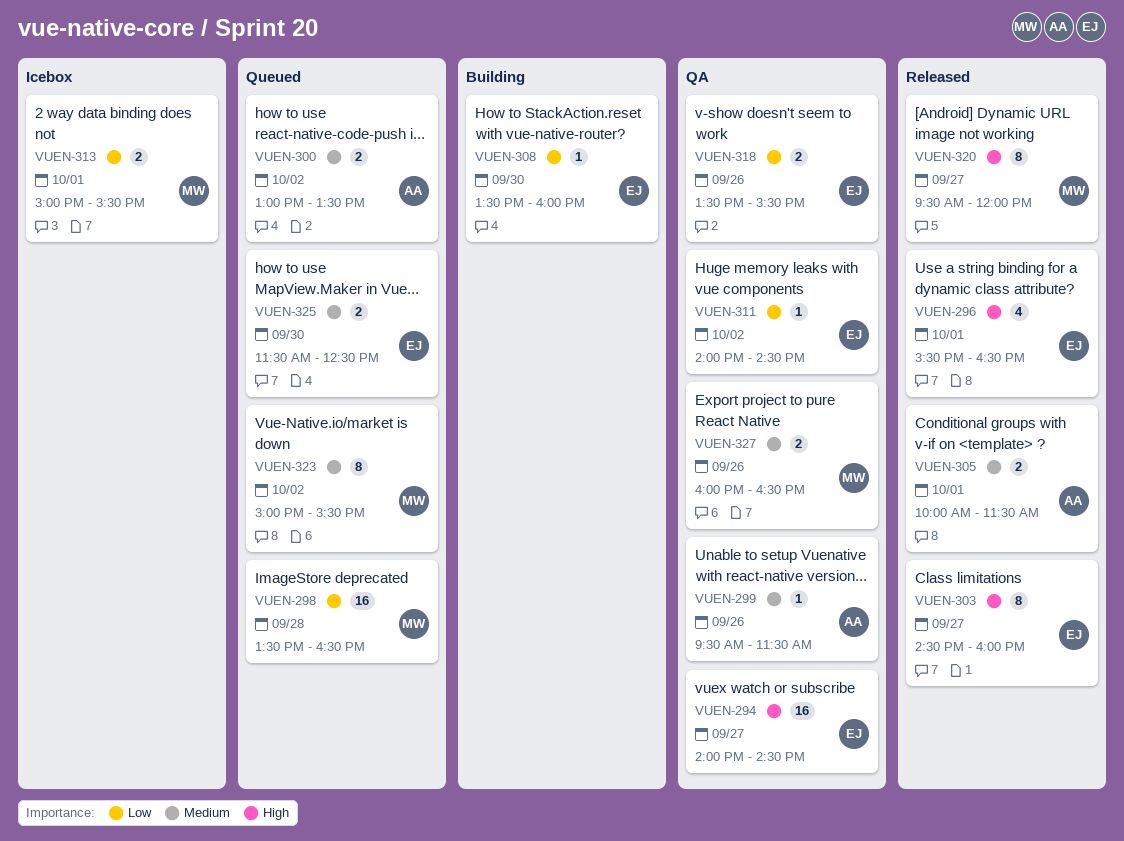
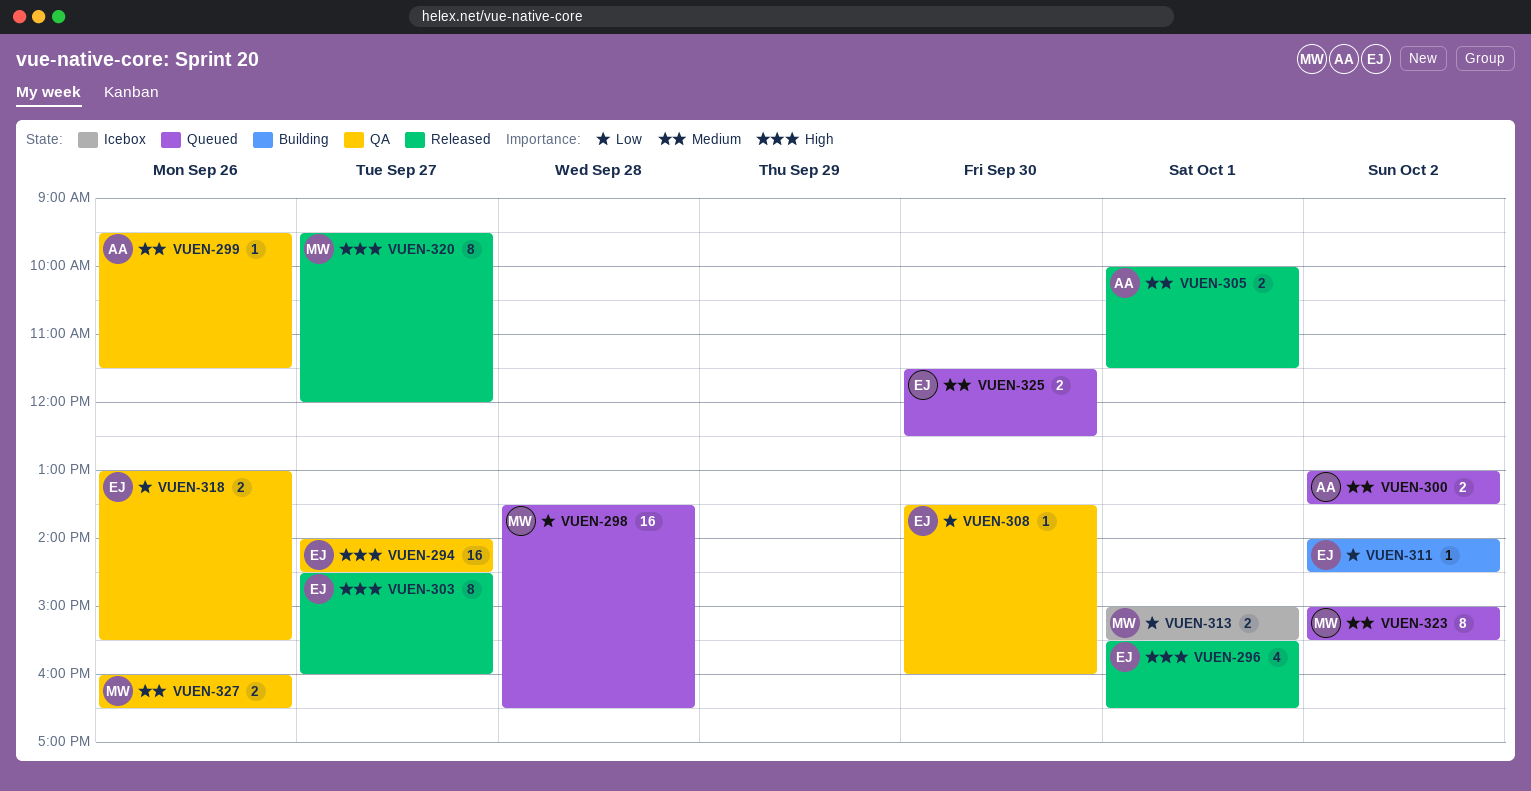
VUEN-308, status: Building -> QA
VUEN-311, status: QA -> Building
VUEN-318, begins: 13:30 -> 13:00

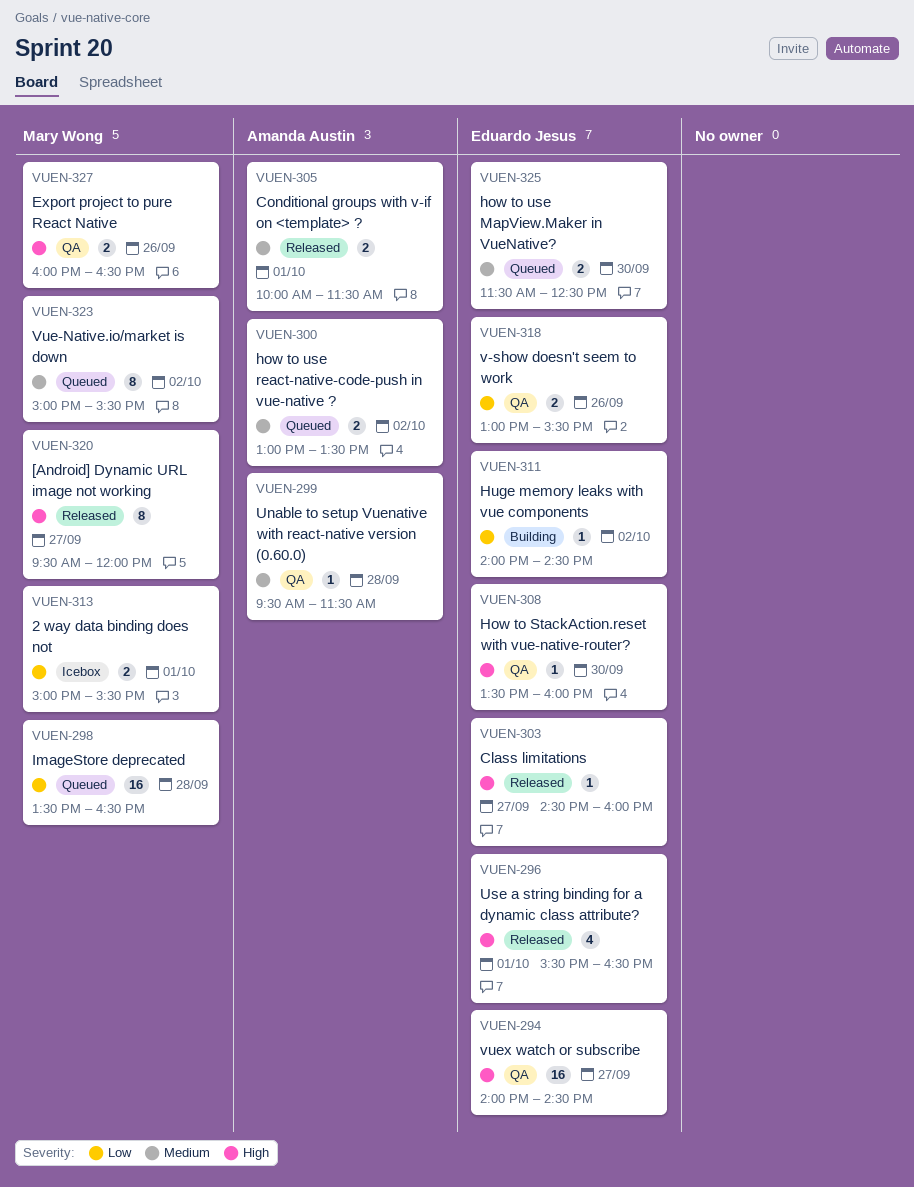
VUEN-299, day: Sep 26 -> Sep 28
VUEN-303, estimate: 8 -> 1
VUEN-308, priority: Low -> High
VUEN-327, priority: Medium -> High

